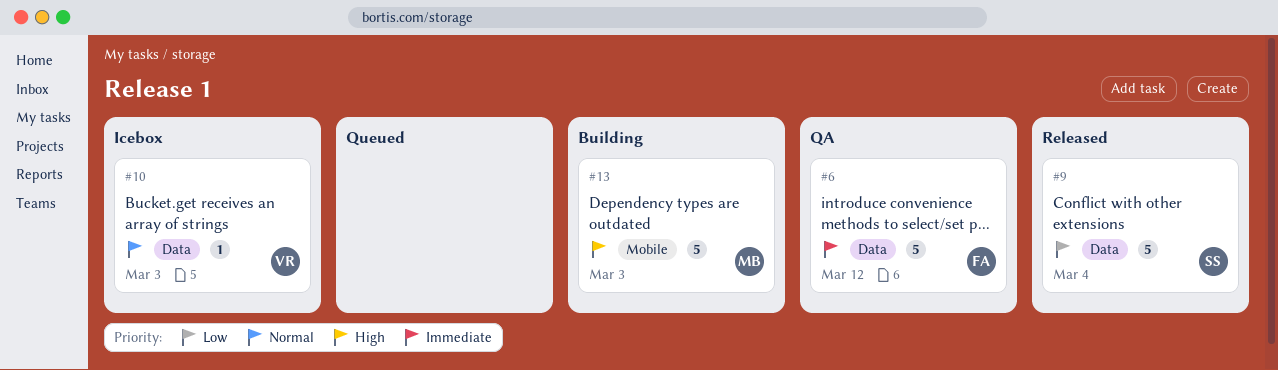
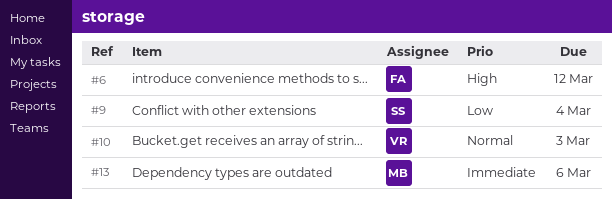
#6, priority: Immediate -> High
#13, priority: High -> Immediate
#13, due: Mar 3 -> Mar 6

